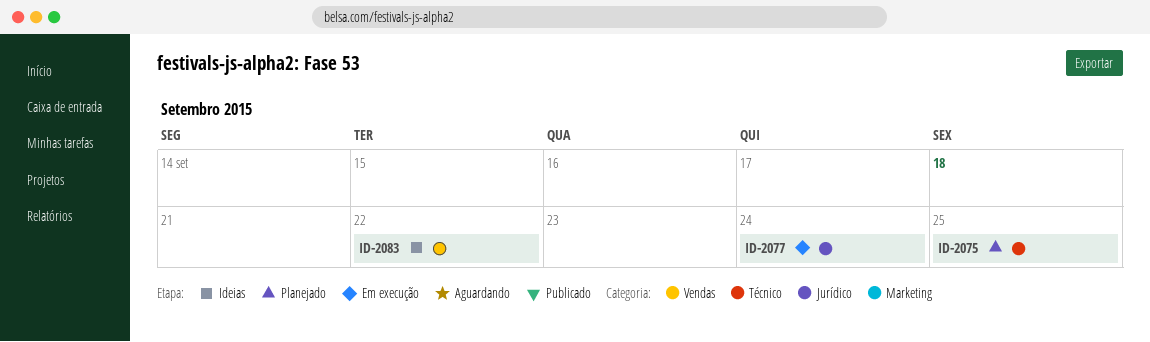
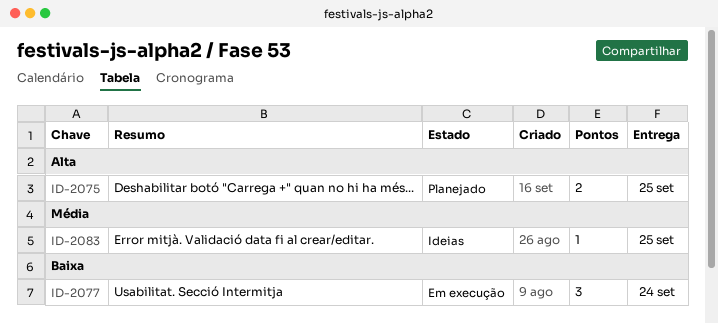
ID-2083, due: Sep 22 -> Sep 25

